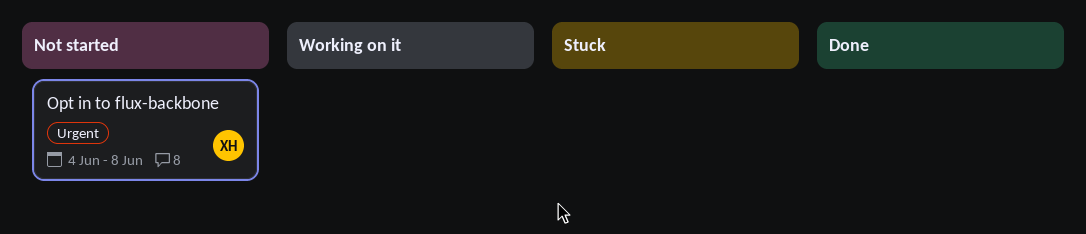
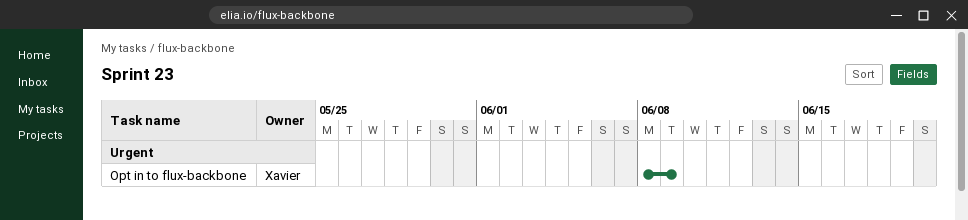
Opt in to flux-backbone, start: Jun 4 -> Jun 8
Opt in to flux-backbone, due: Jun 8 -> Jun 9

